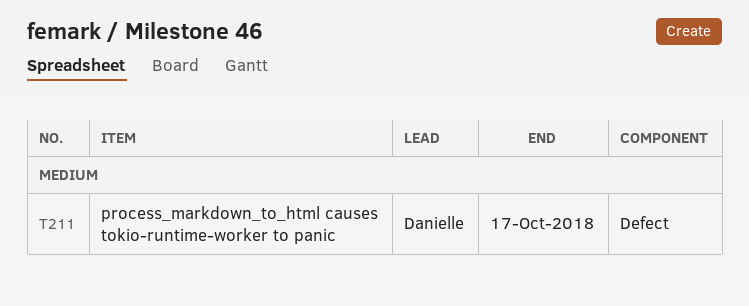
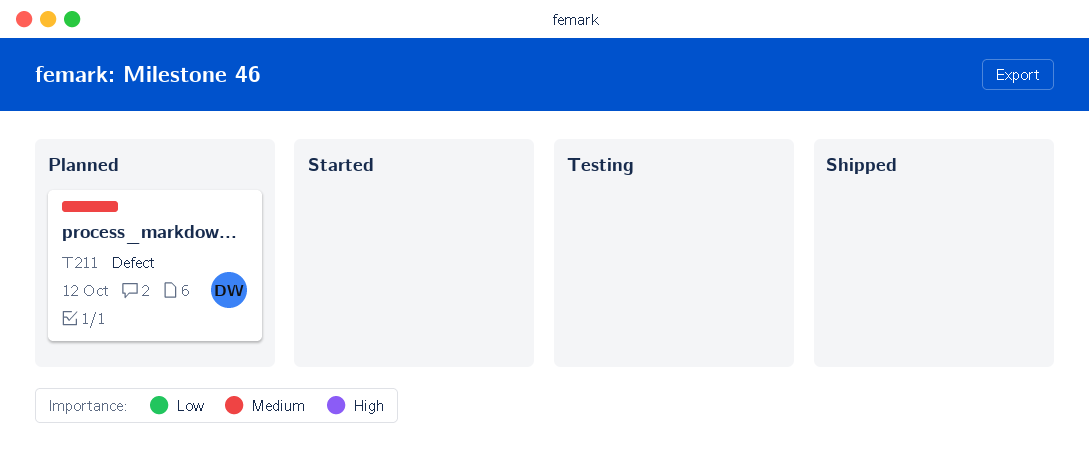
T211, due: Oct 17 -> Oct 12

